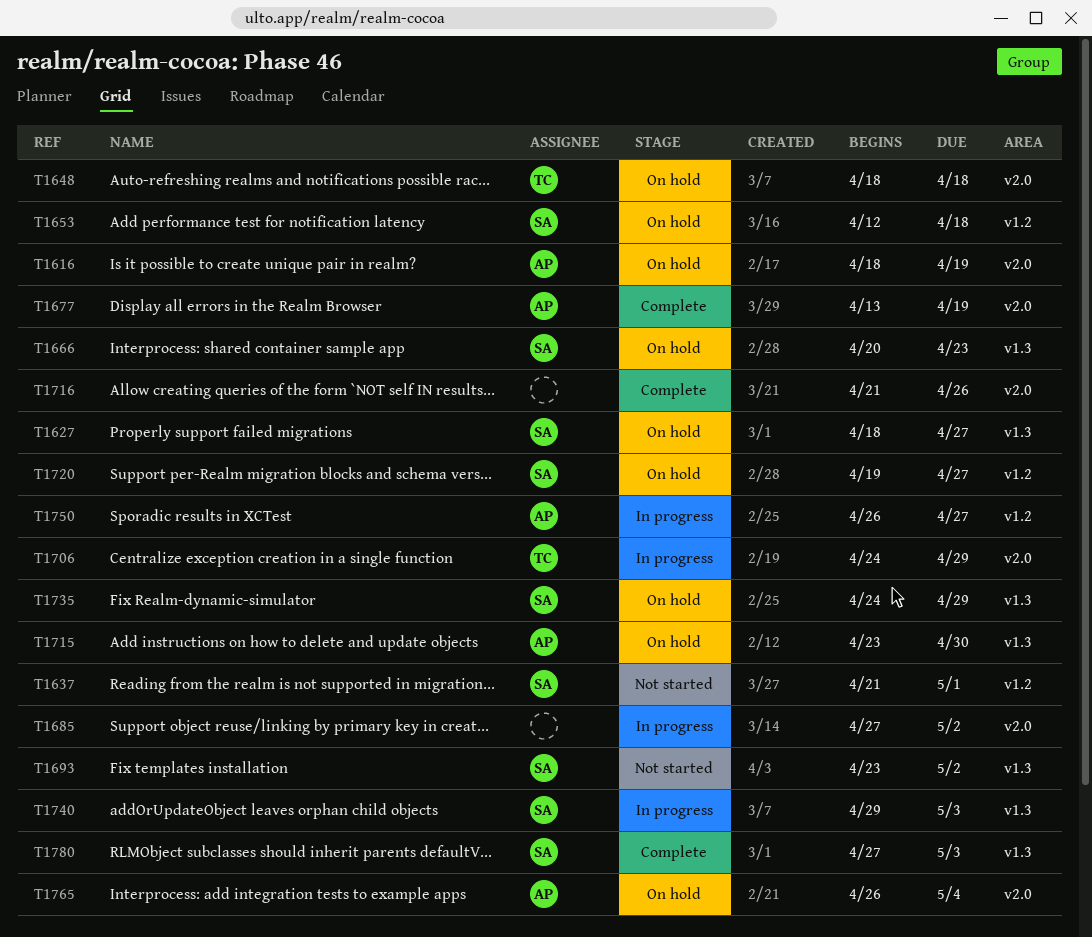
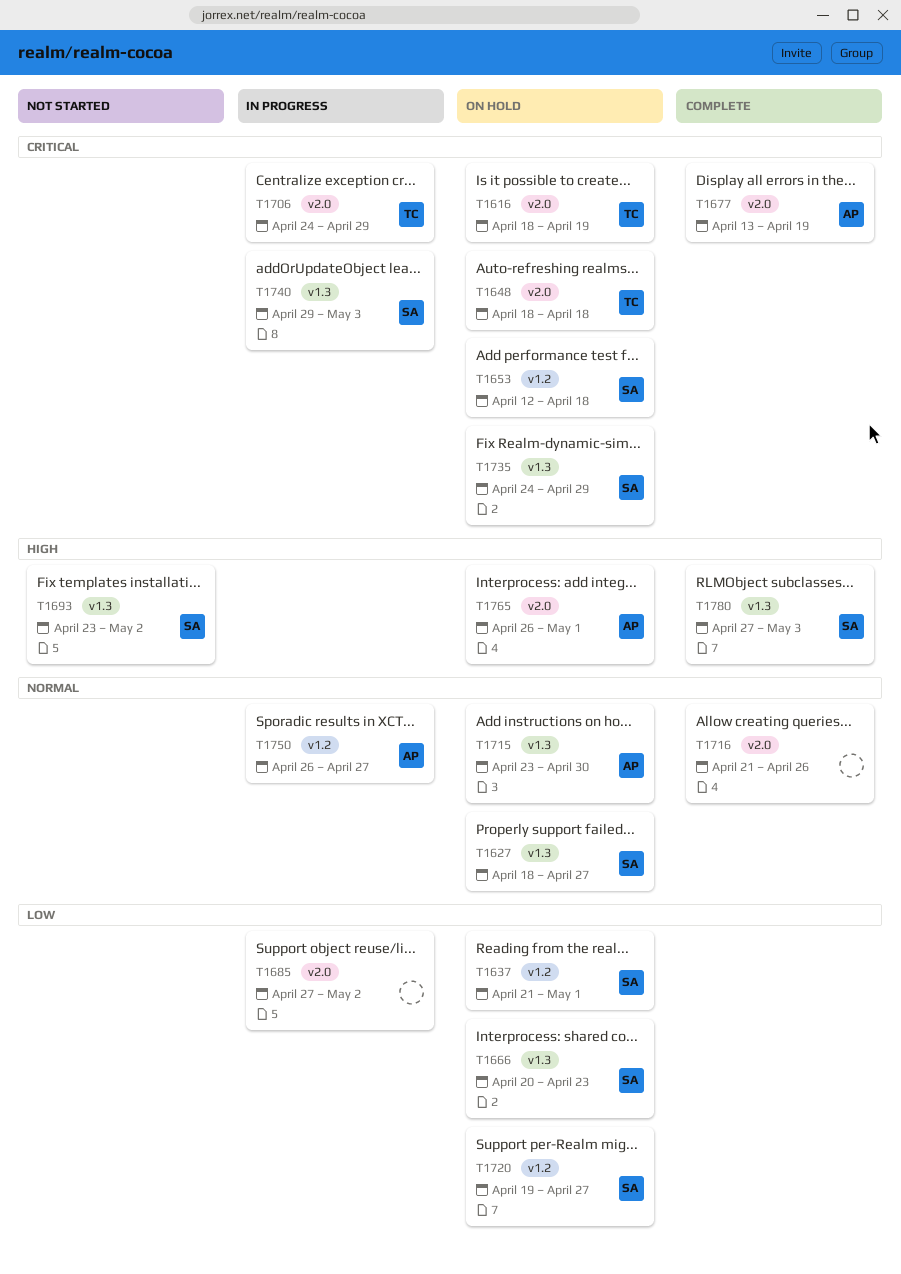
T1616, owner: AP -> TC
T1637, status: Not started -> On hold
T1765, due: May 4 -> May 1

